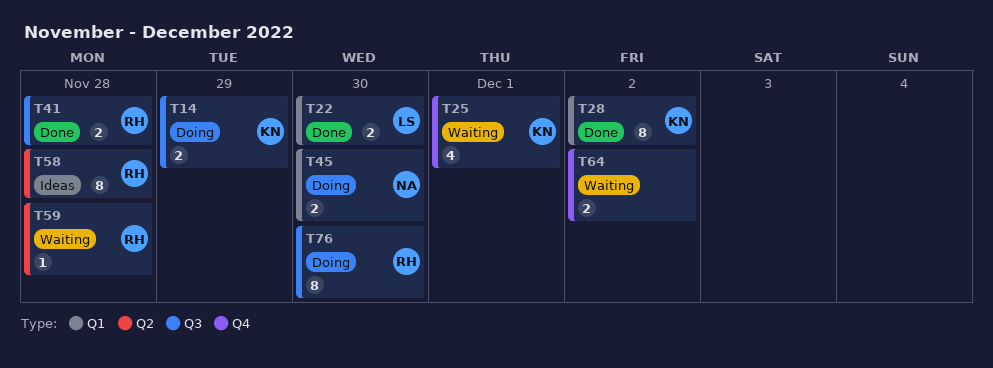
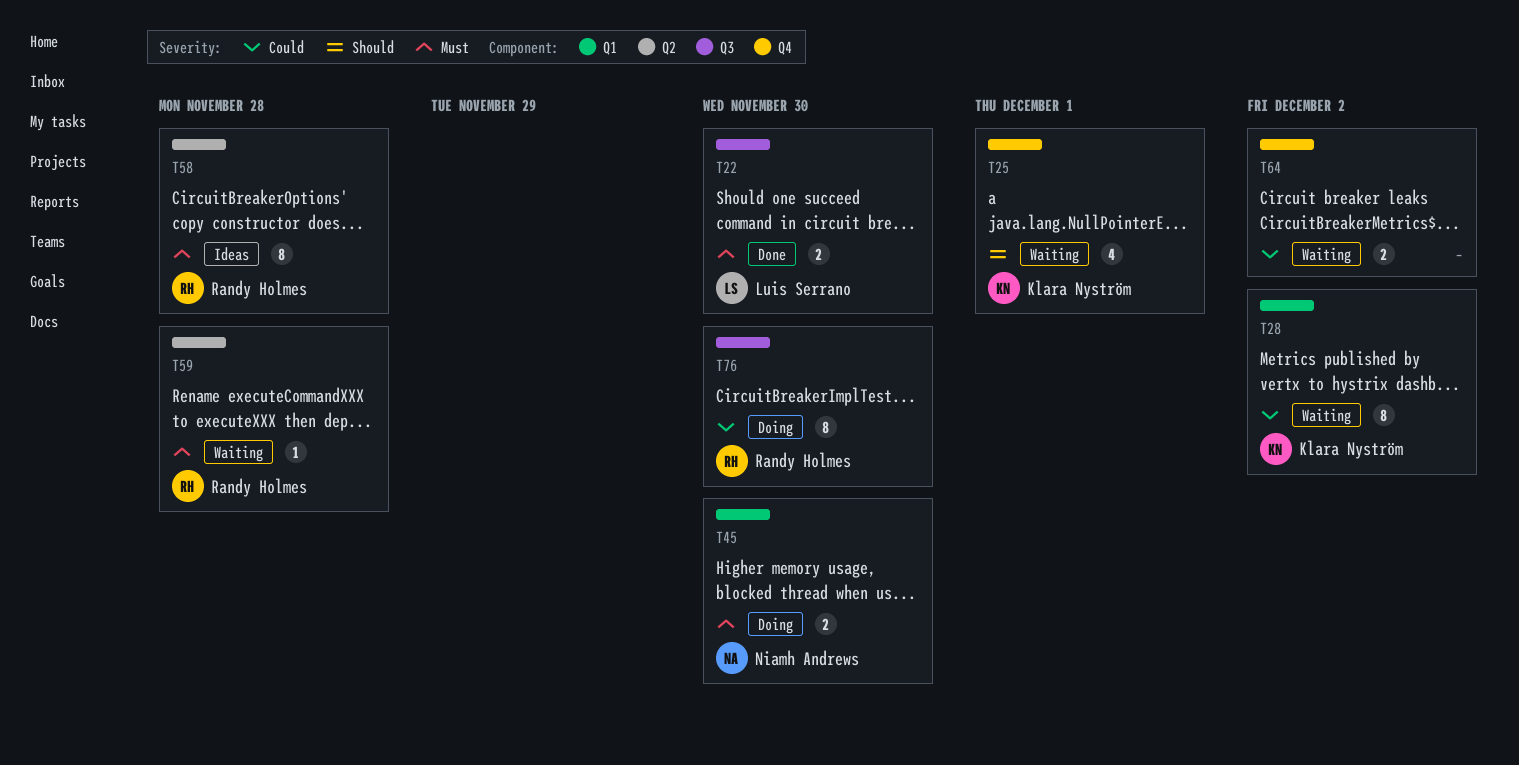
T14: present -> none
T22, label: Q1 -> Q3
T28, status: Done -> Waiting
T41: present -> none

